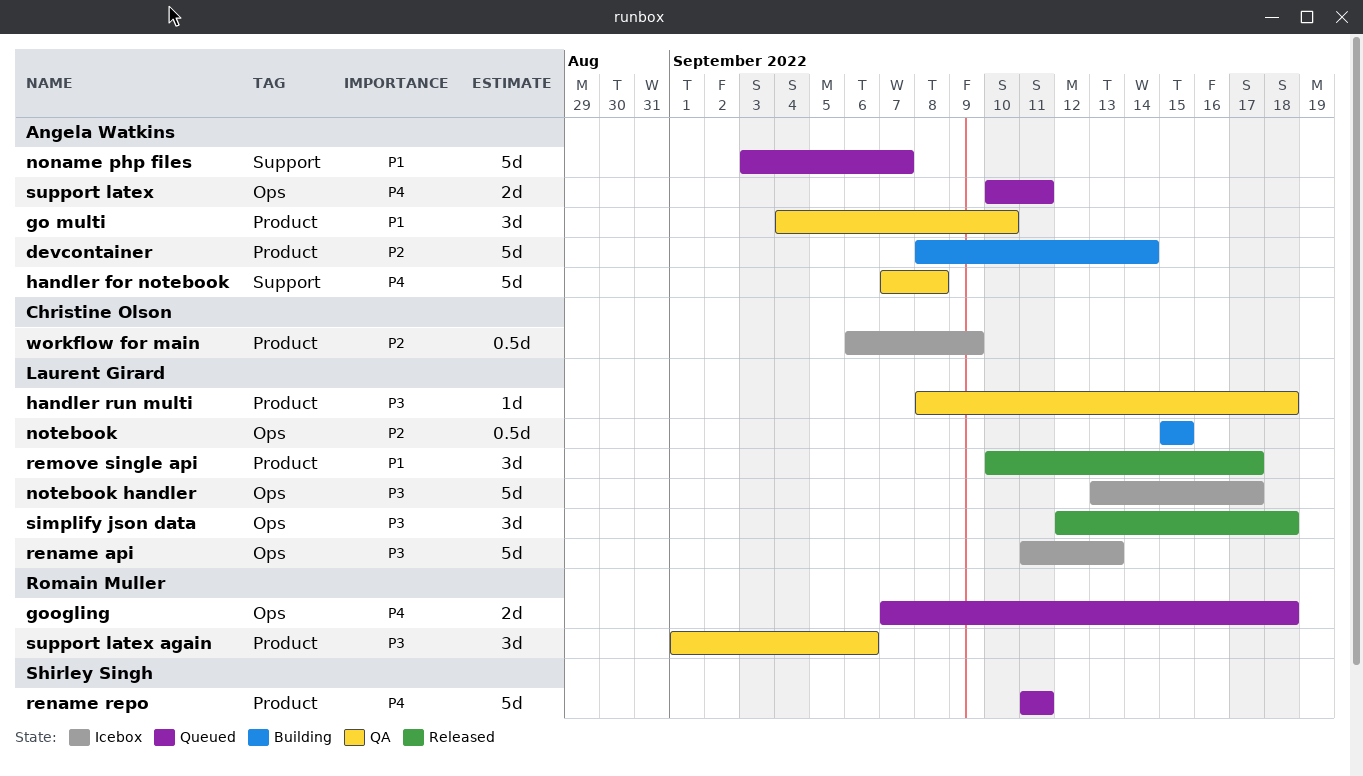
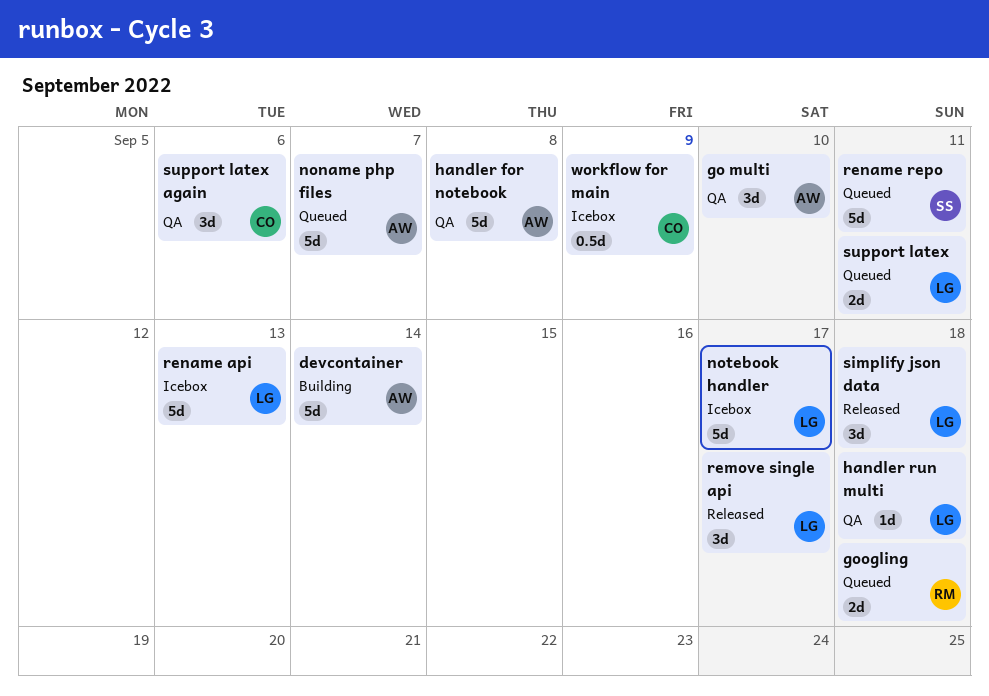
notebook: present -> none
support latex, owner: Angela Watkins -> Laurent Girard
support latex again, owner: Romain Muller -> Christine Olson

